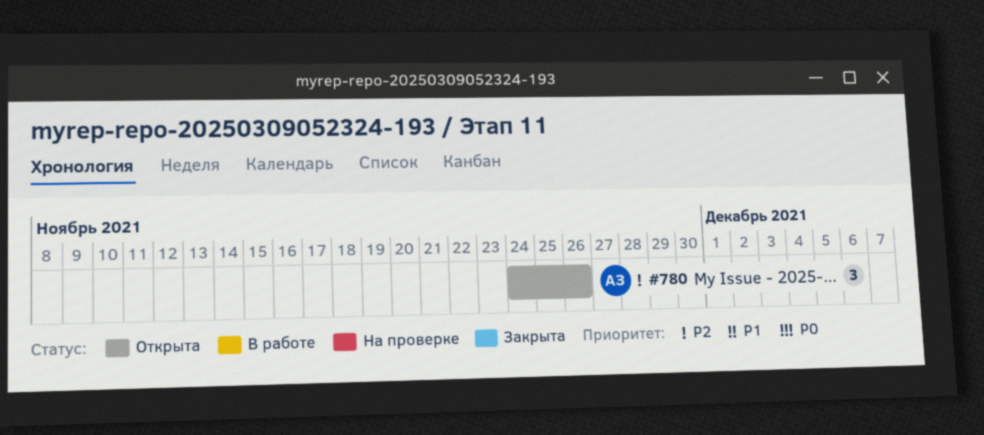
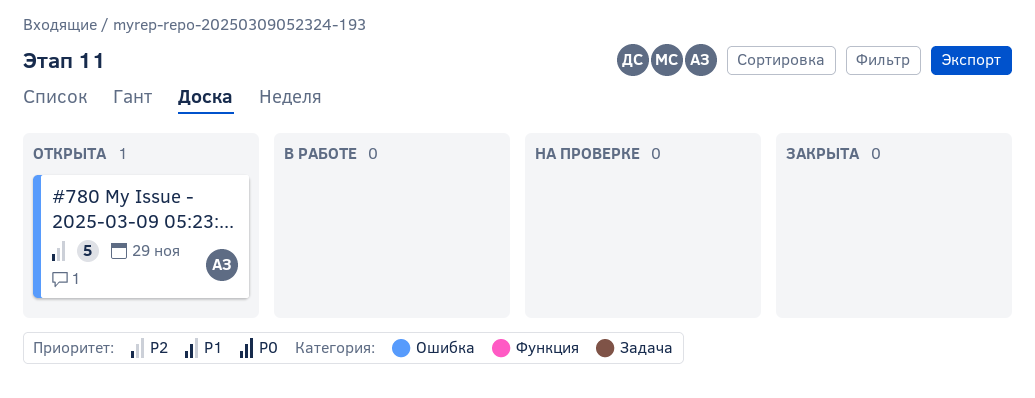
#780, estimate: 3 -> 5
#780, due: Nov 26 -> Nov 29

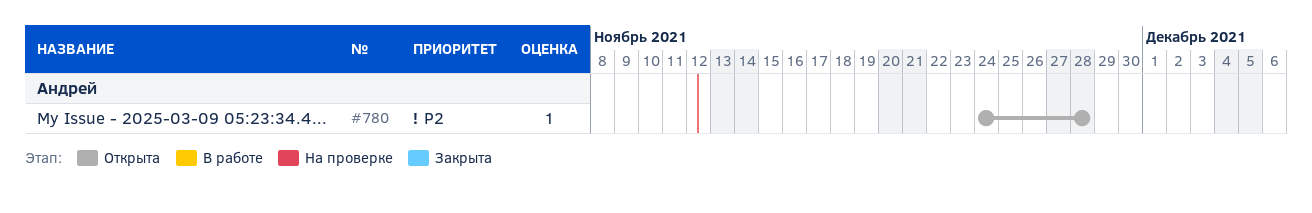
#780, estimate: 5 -> 1
#780, due: Nov 29 -> Nov 28

